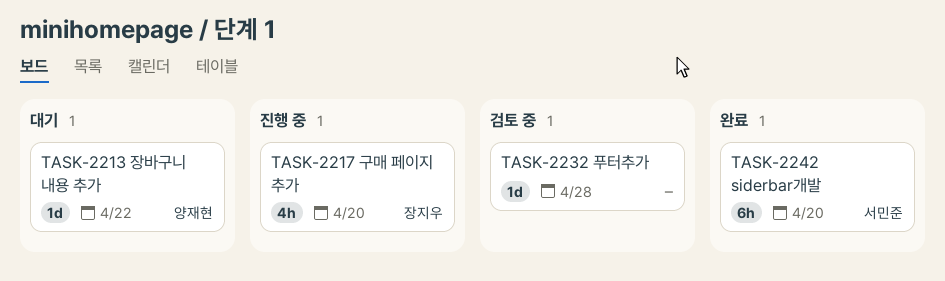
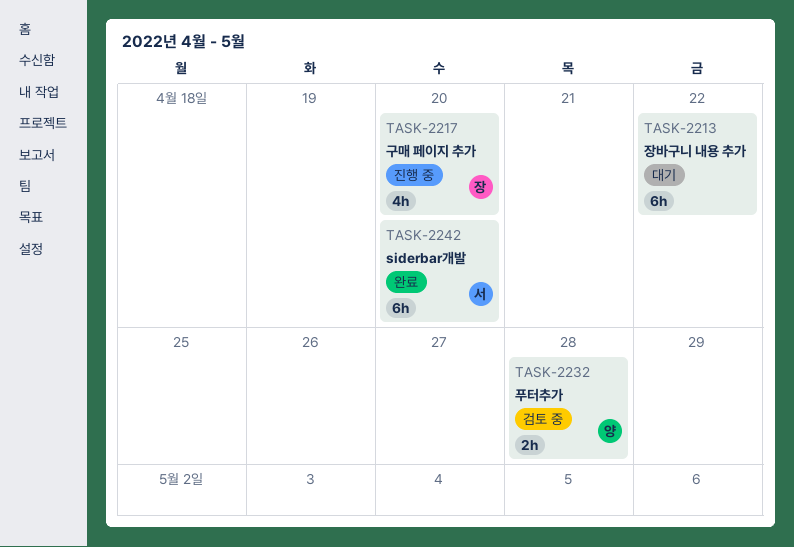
TASK-2213, owner: 양재현 -> none
TASK-2213, estimate: 1d -> 6h
TASK-2232, owner: none -> 양재현
TASK-2232, estimate: 1d -> 2h

